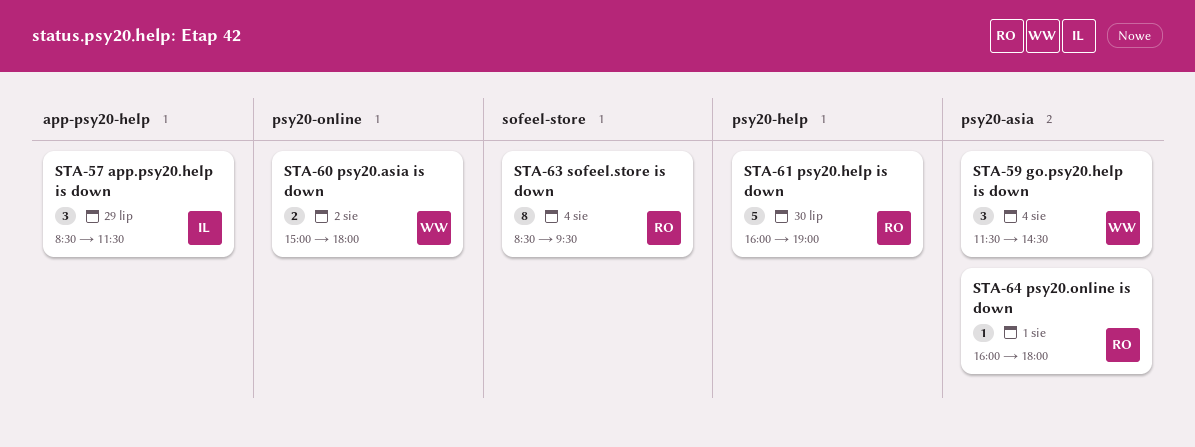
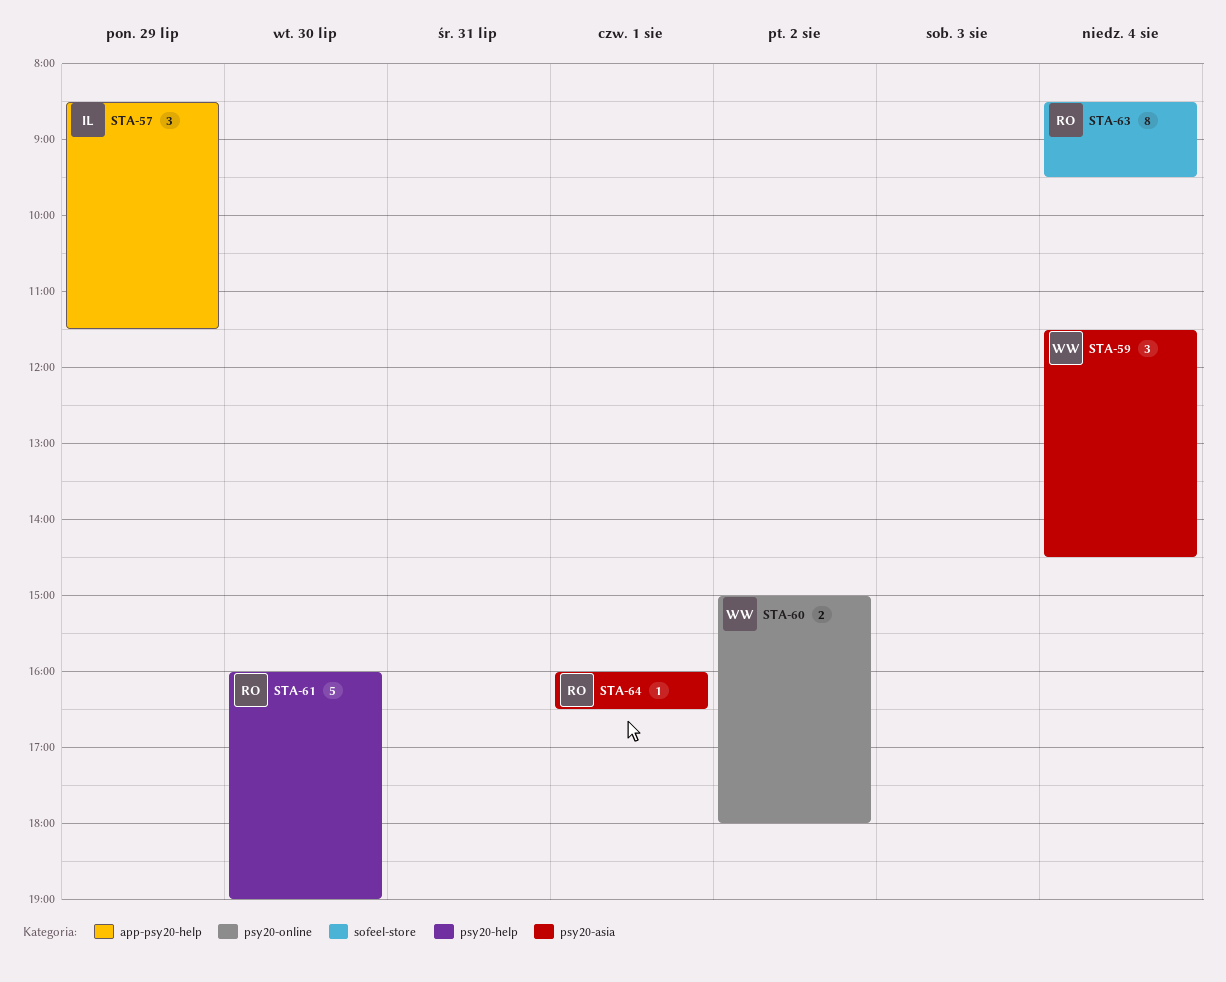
STA-64, ends: 18:00 -> 16:30

